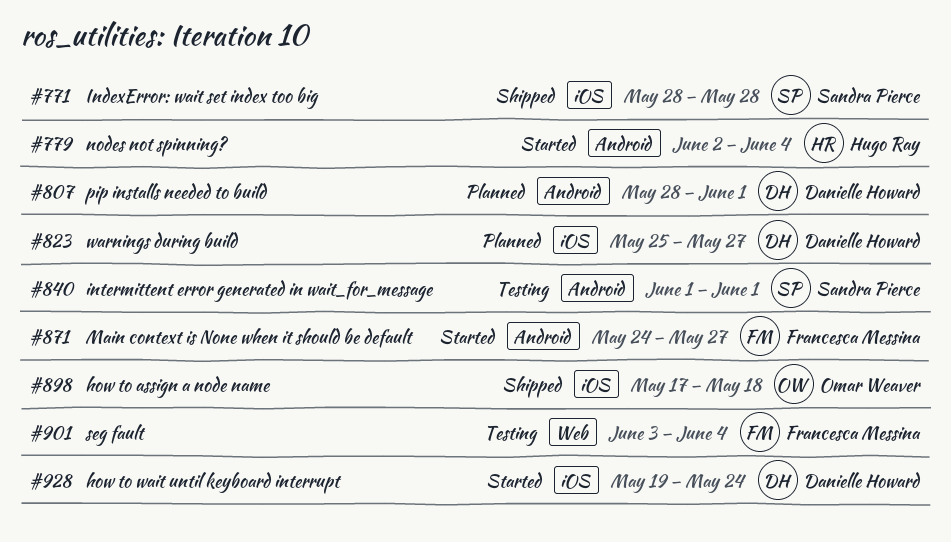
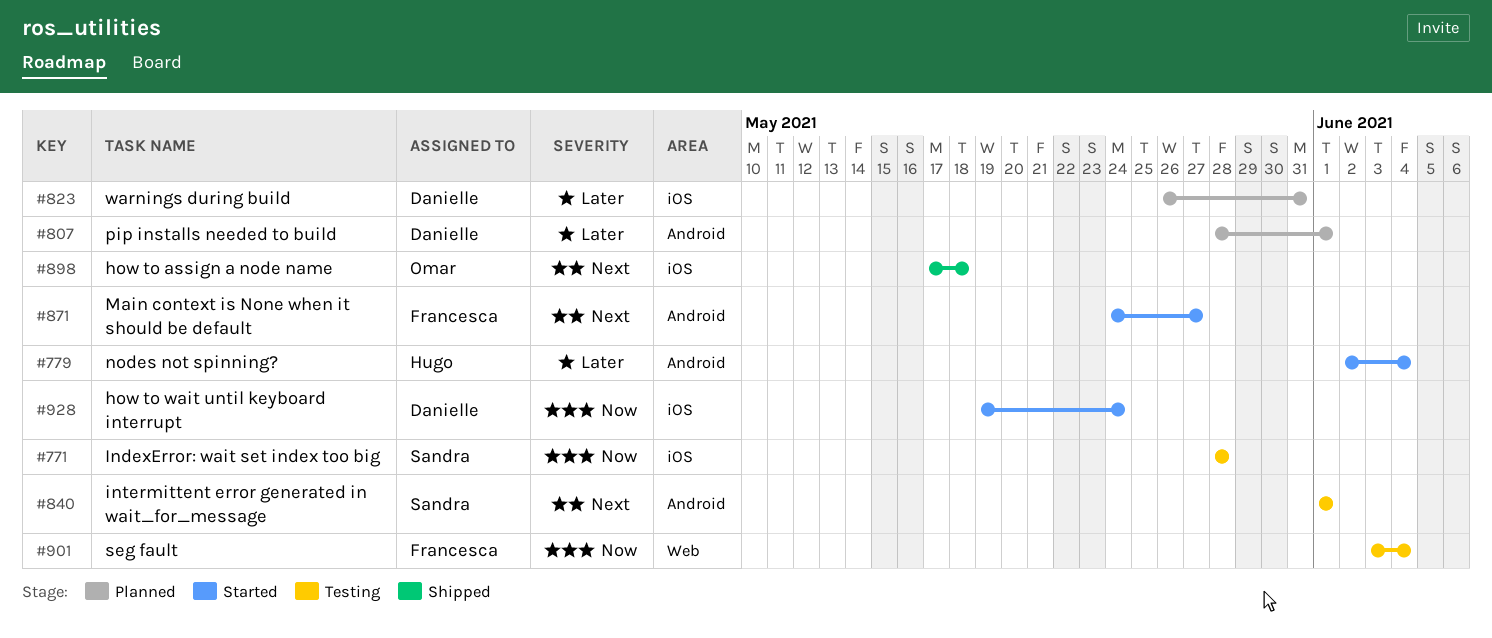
#771, status: Shipped -> Testing
#823, start: May 25 -> May 26
#823, due: May 27 -> May 31

